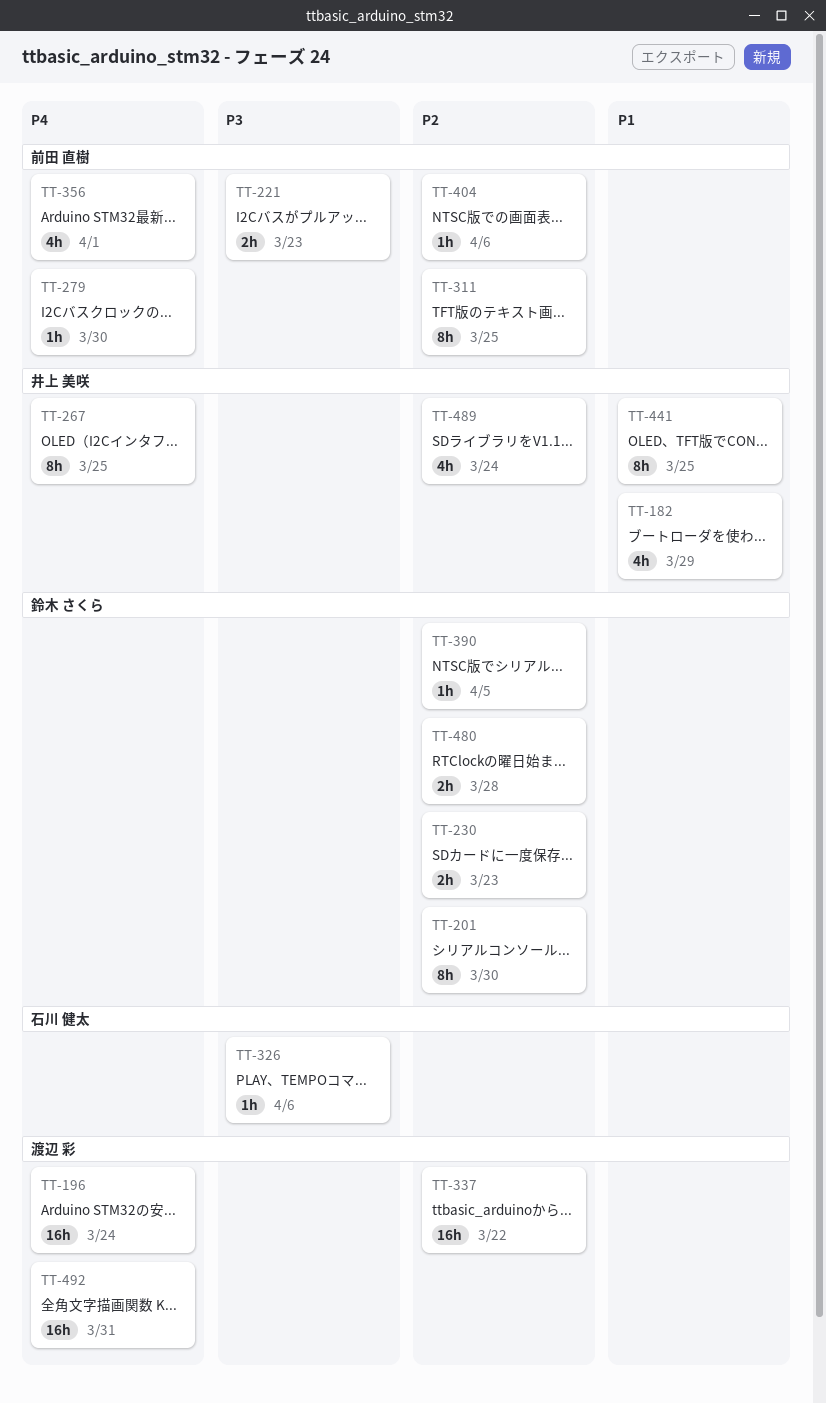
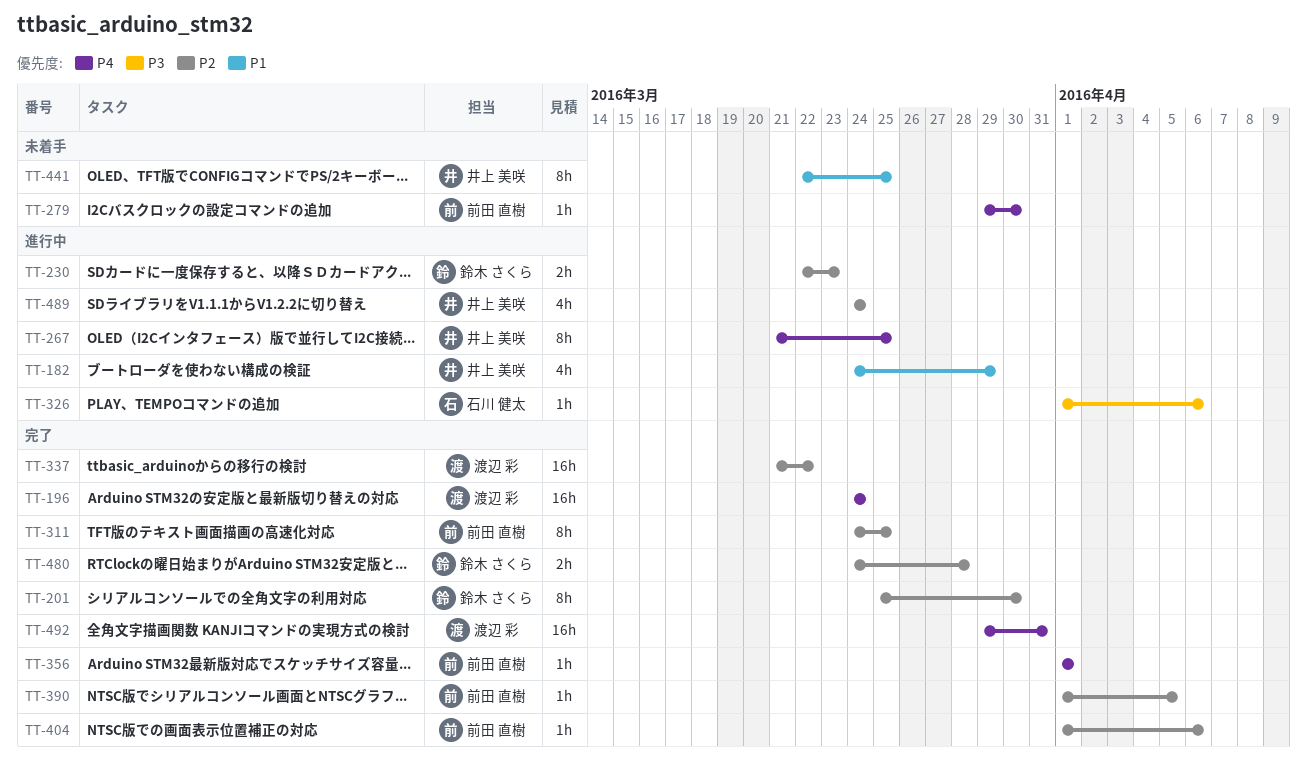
TT-221: present -> none
TT-356, estimate: 4h -> 1h
TT-390, owner: 鈴木 さくら -> 前田 直樹

